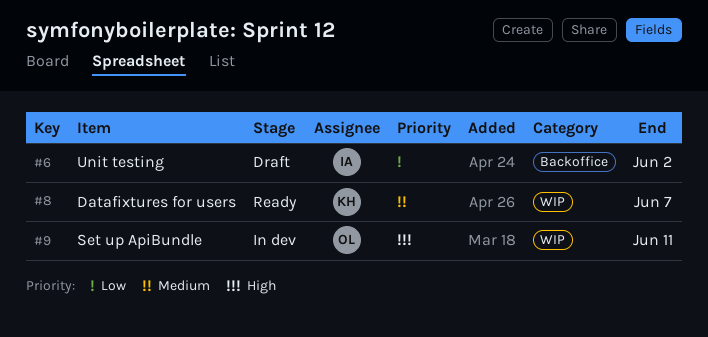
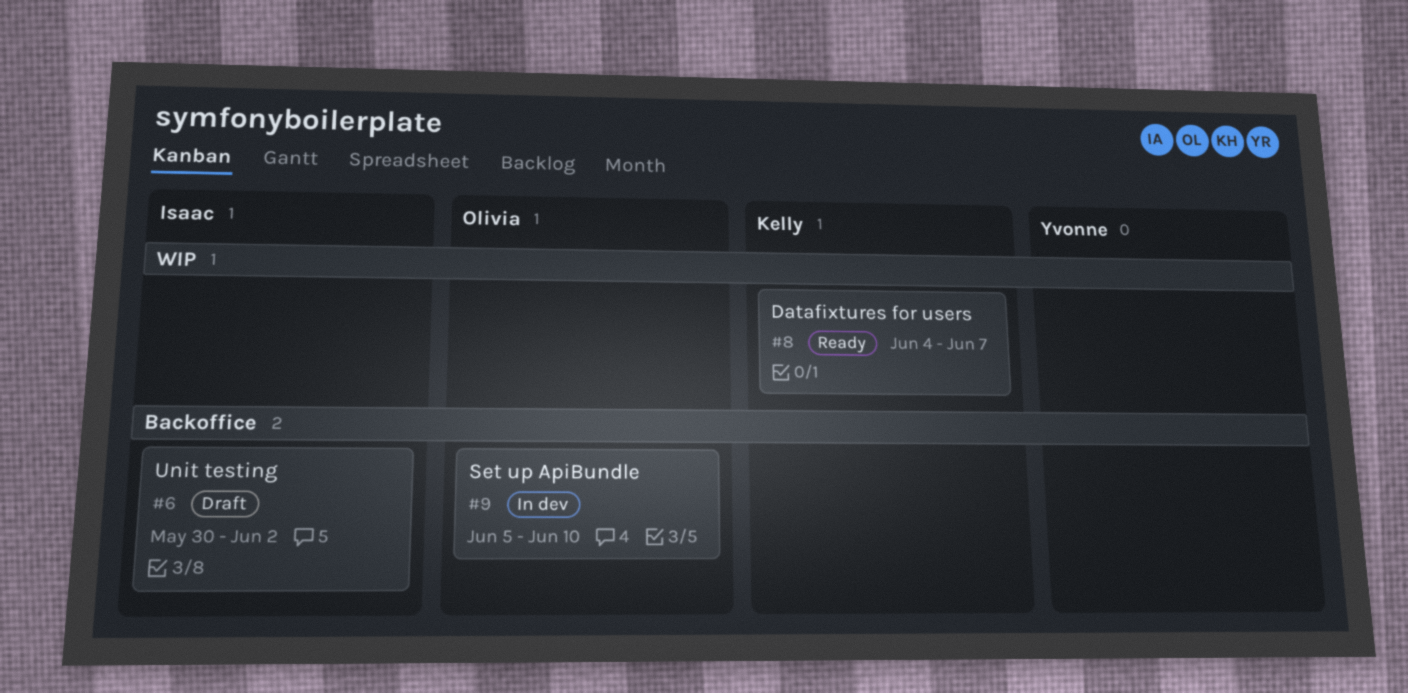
#9, label: WIP -> Backoffice
#9, due: Jun 11 -> Jun 10

